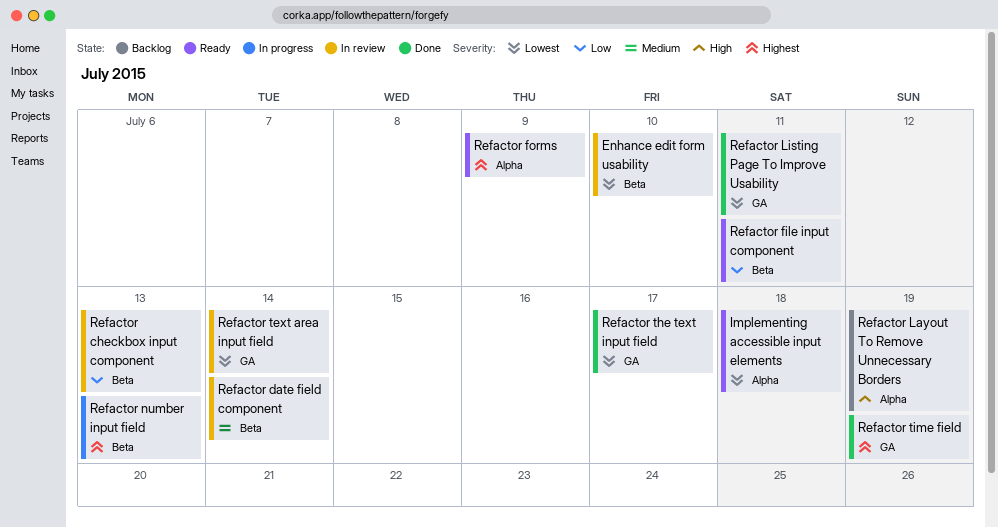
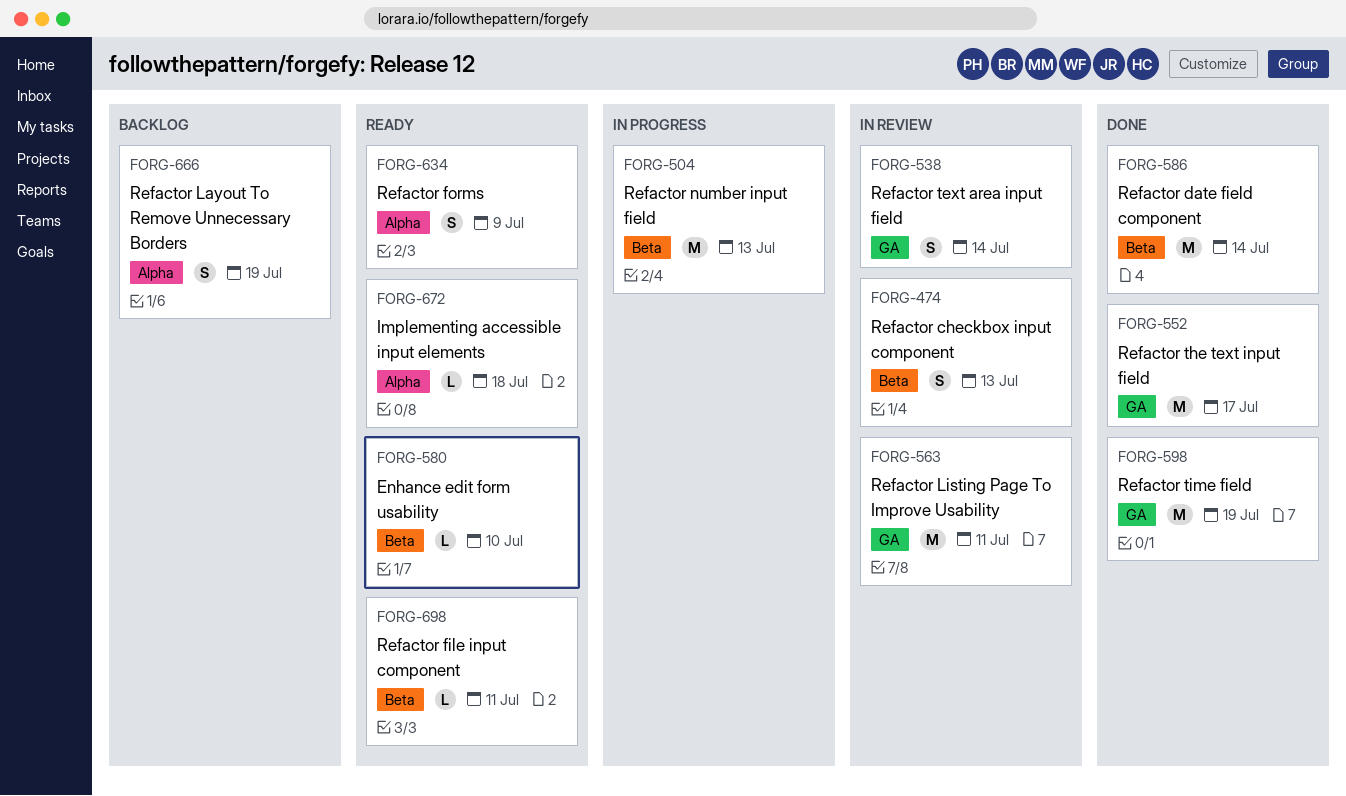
Enhance edit form usability, status: In review -> Ready
Refactor date field component, status: In review -> Done
Refactor Listing Page To Improve Usability, status: Done -> In review

